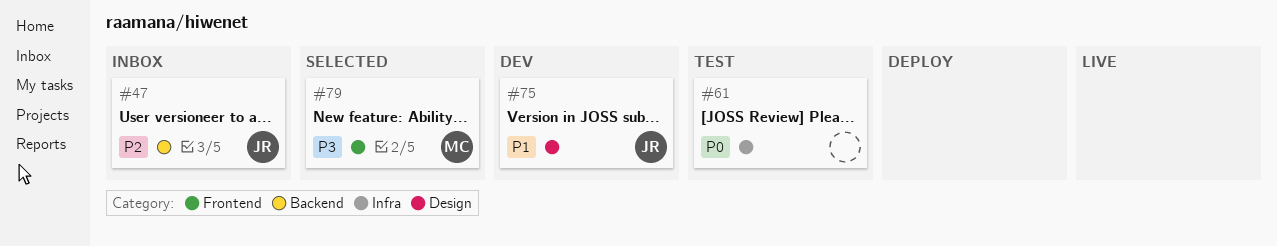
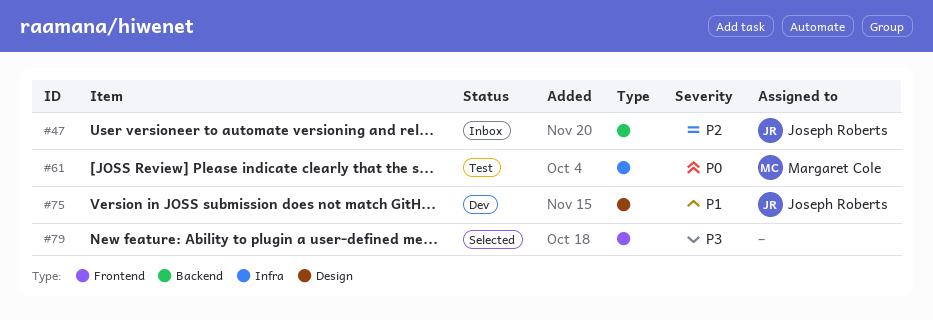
#61, owner: none -> Margaret Cole
#79, owner: Margaret Cole -> none

